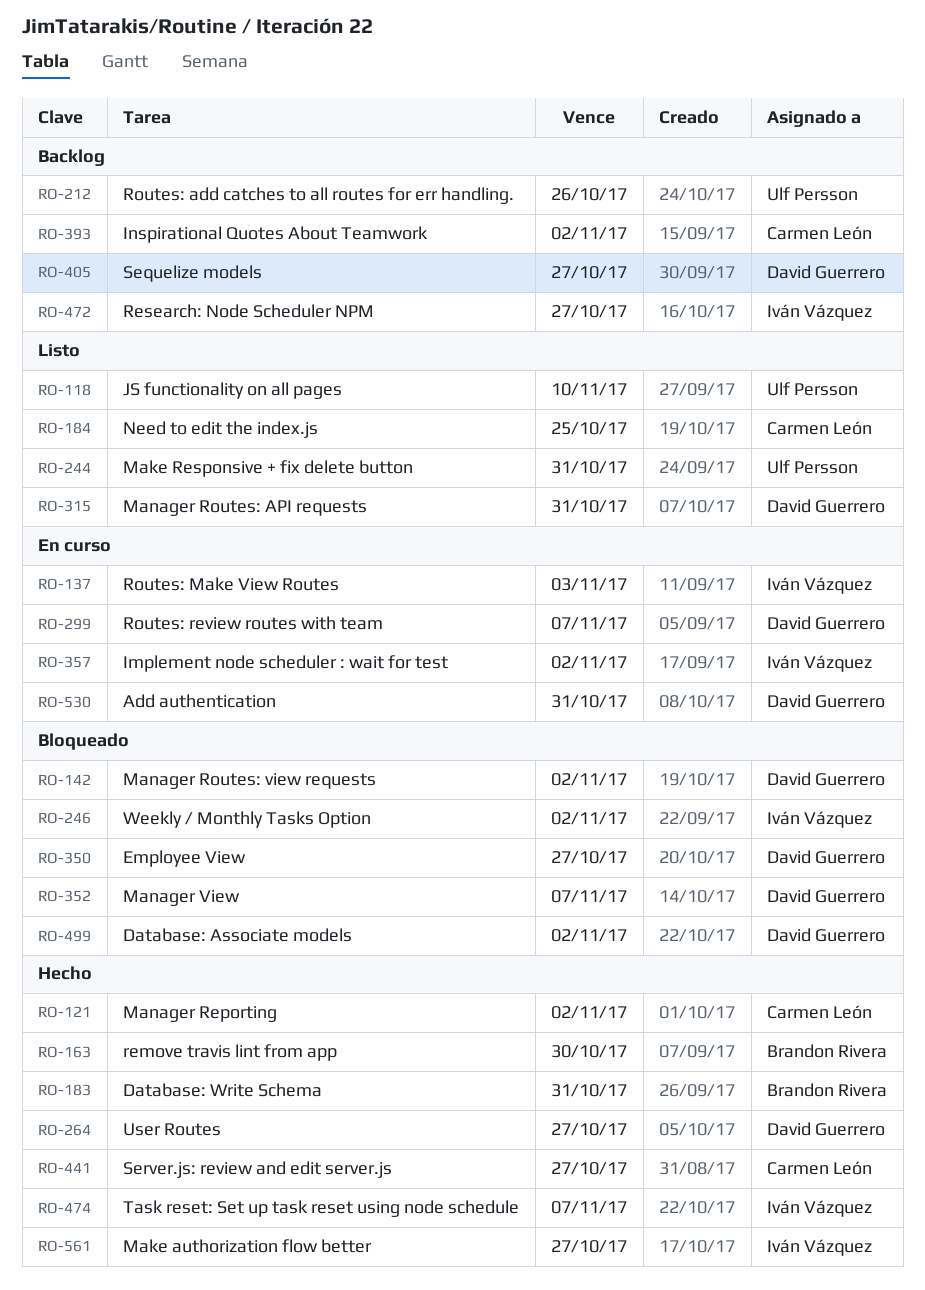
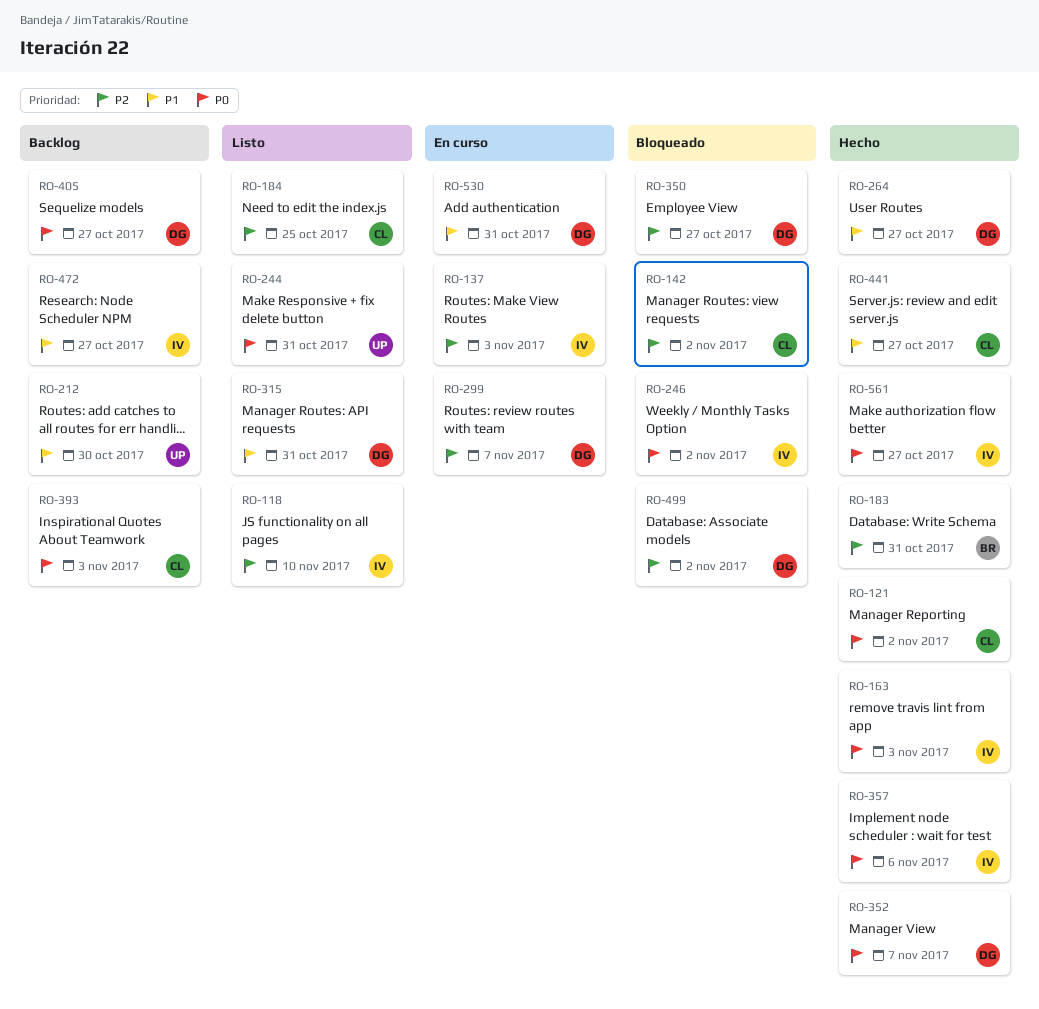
RO-118, owner: Ulf Persson -> Iván Vázquez
RO-142, owner: David Guerrero -> Carmen León
RO-163, owner: Brandon Rivera -> Iván Vázquez
RO-163, due: Oct 30 -> Nov 3
RO-212, due: Oct 26 -> Oct 30
RO-352, status: Bloqueado -> Hecho
RO-357, status: En curso -> Hecho
RO-357, due: Nov 2 -> Nov 6
RO-393, due: Nov 2 -> Nov 3
RO-474: present -> none

